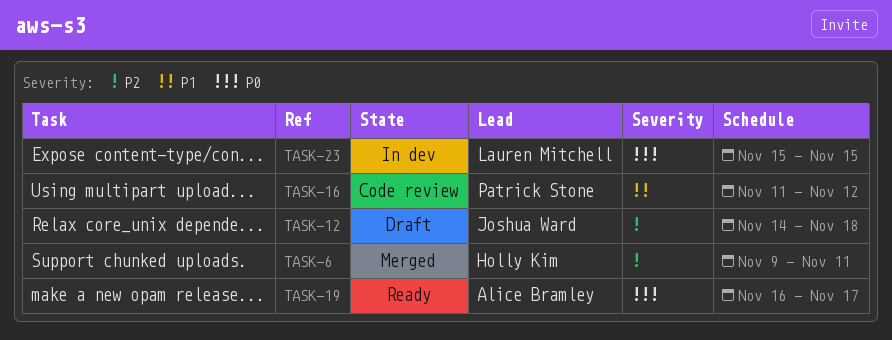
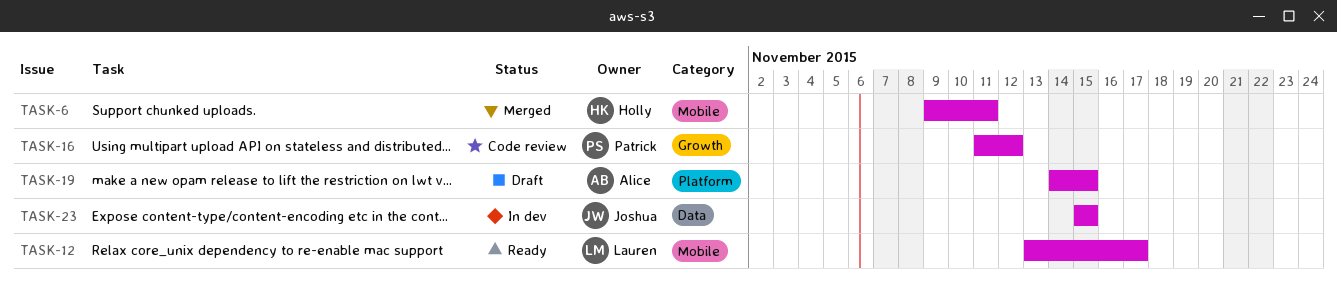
TASK-12, status: Draft -> Ready
TASK-12, owner: Joshua Ward -> Lauren Mitchell
TASK-12, start: Nov 14 -> Nov 13
TASK-12, due: Nov 18 -> Nov 17
TASK-19, status: Ready -> Draft
TASK-19, start: Nov 16 -> Nov 14
TASK-19, due: Nov 17 -> Nov 15
TASK-23, owner: Lauren Mitchell -> Joshua Ward

